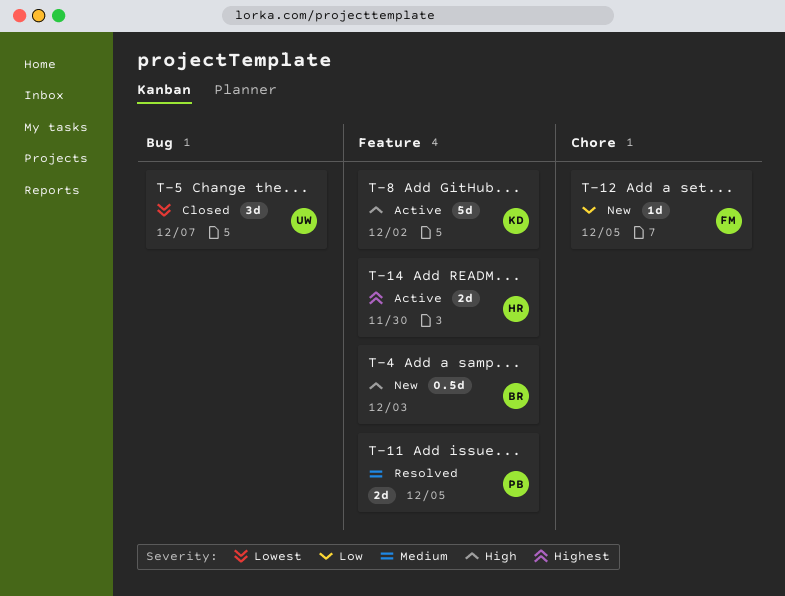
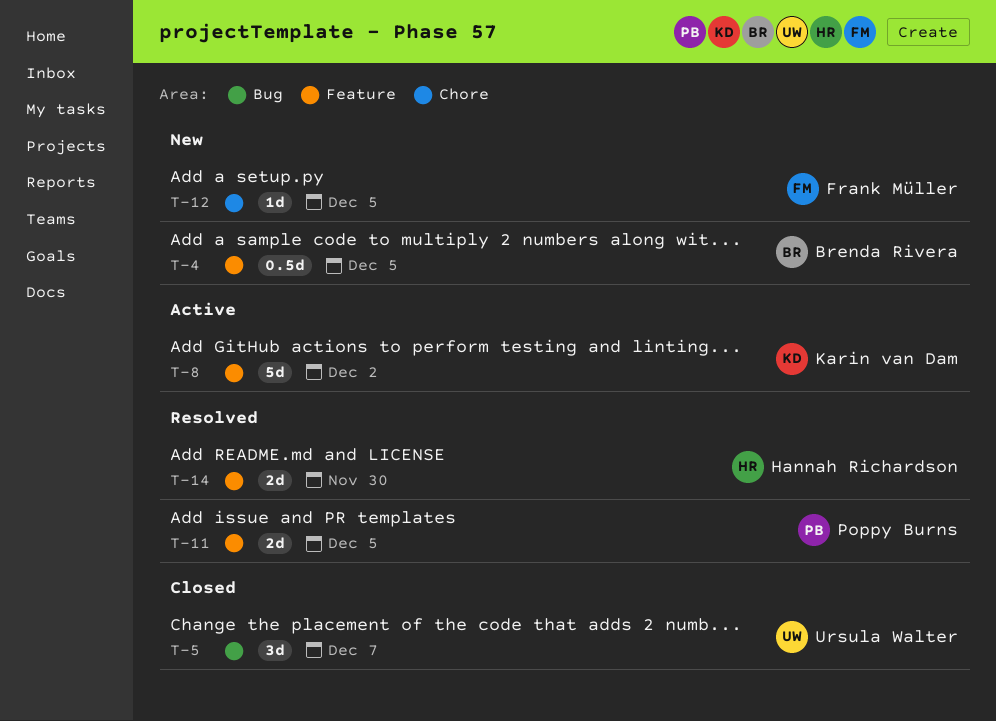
T-4, due: Dec 3 -> Dec 5
T-14, status: Active -> Resolved

